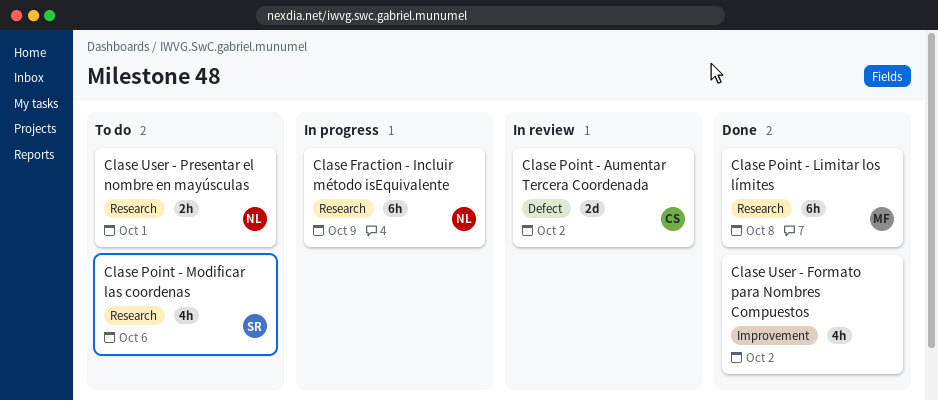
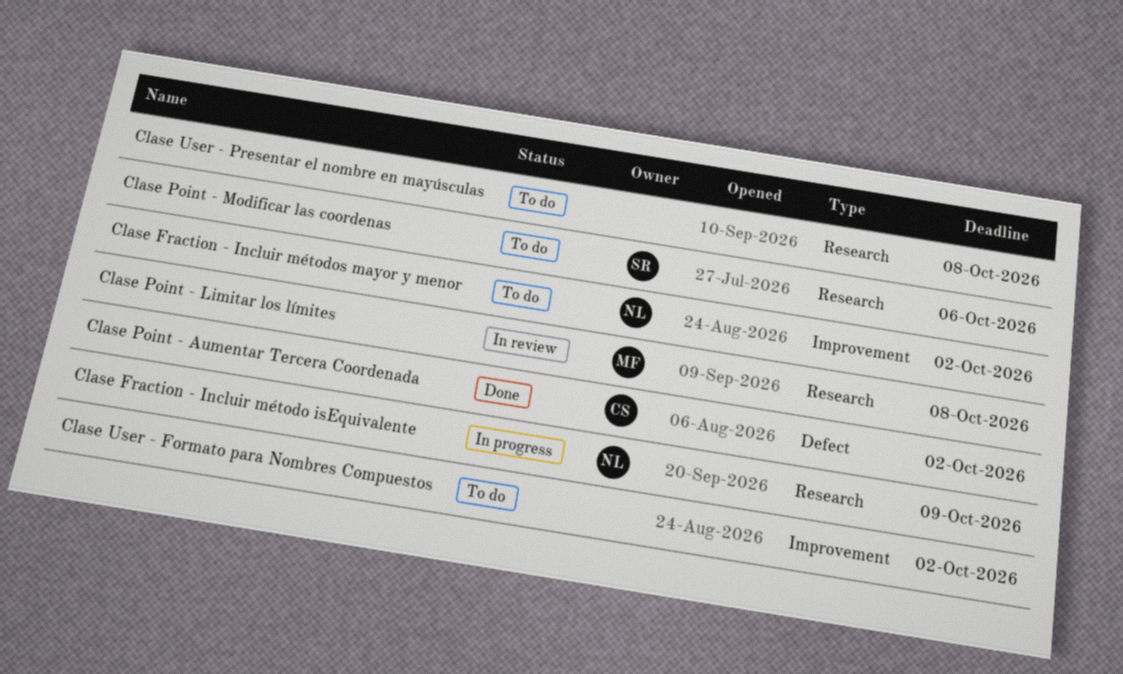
Clase Fraction - Incluir métodos mayor y menor: none -> present
Clase Point - Aumentar Tercera Coordenada, status: In review -> Done
Clase Point - Limitar los límites, status: Done -> In review
Clase User - Formato para Nombres Compuestos, status: Done -> To do
Clase User - Presentar el nombre en mayúsculas, owner: NL -> none
Clase User - Presentar el nombre en mayúsculas, due: Oct 1 -> Oct 8

